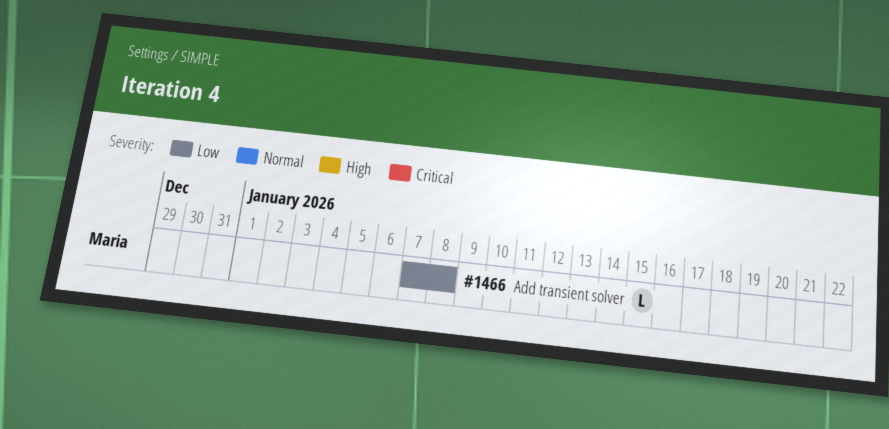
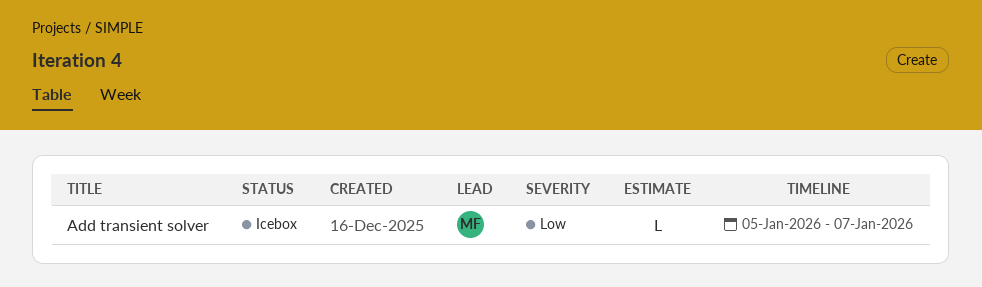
Add transient solver, start: Jan 7 -> Jan 5
Add transient solver, due: Jan 8 -> Jan 7

